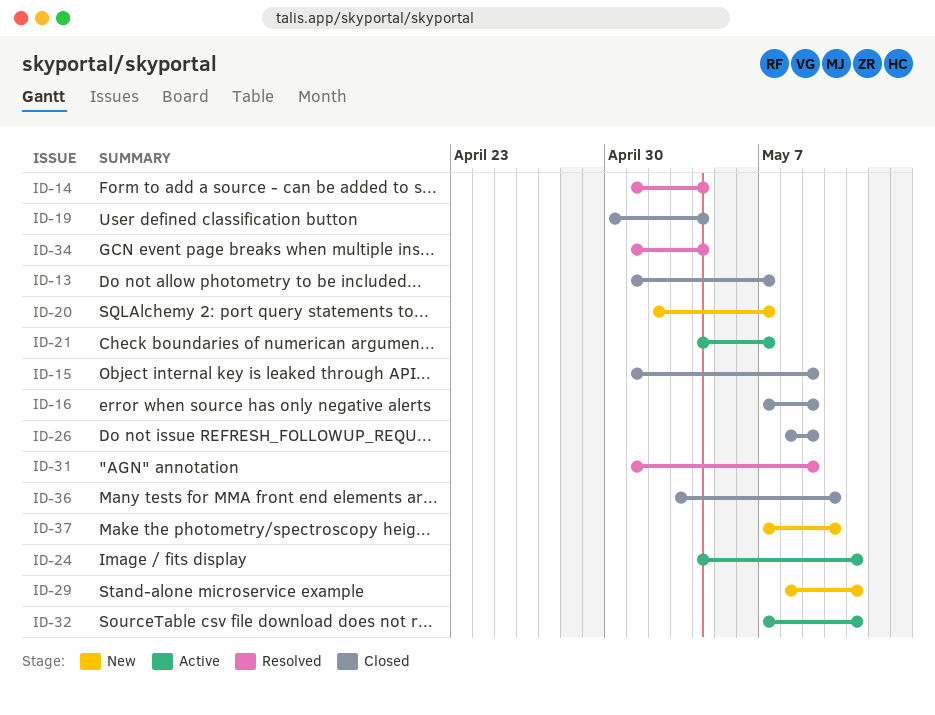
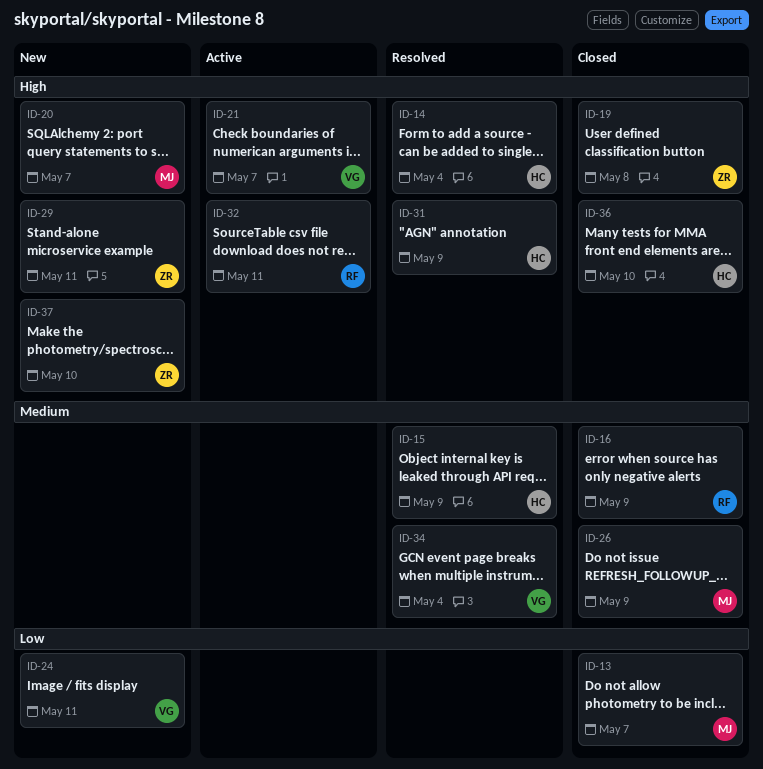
ID-15, status: Closed -> Resolved
ID-19, due: May 4 -> May 8
ID-24, status: Active -> New

